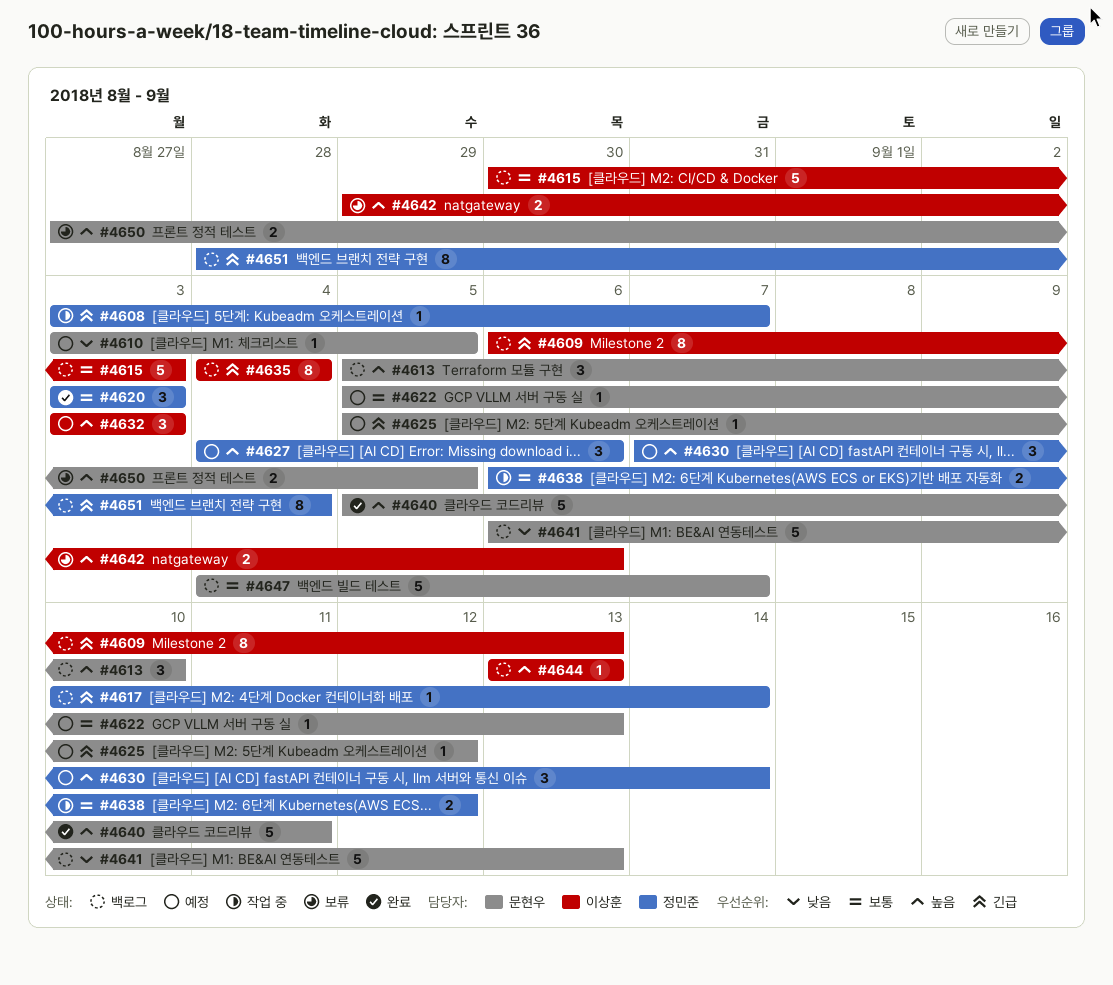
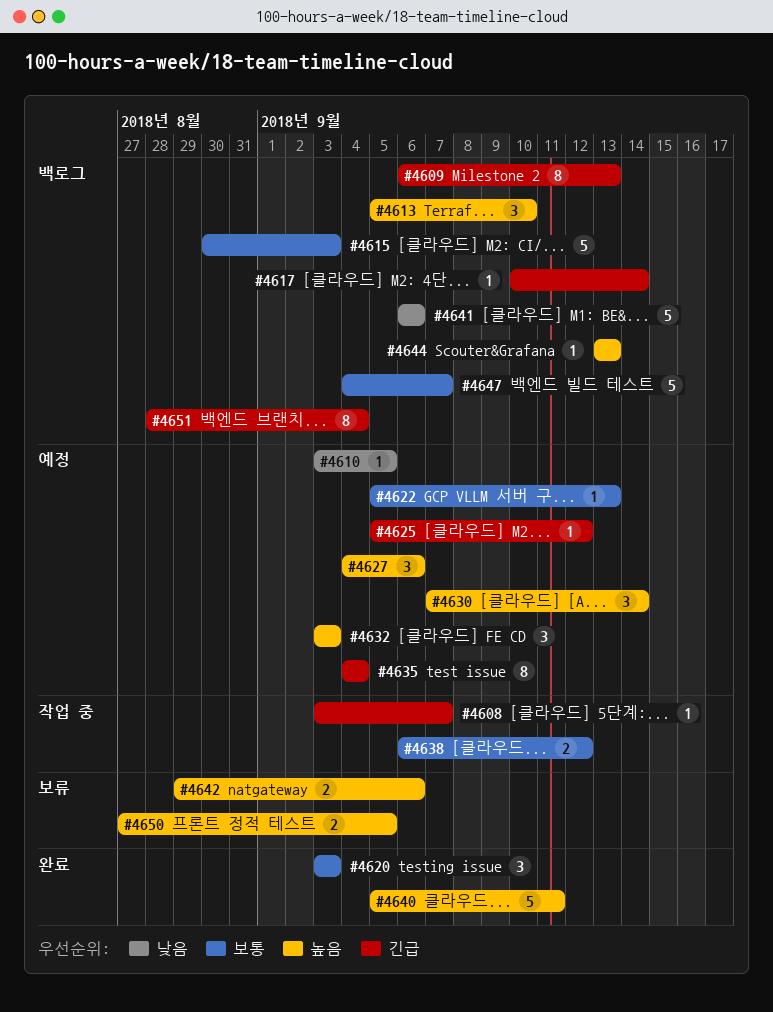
#4635, status: 백로그 -> 예정
#4641, due: Sep 13 -> Sep 6

